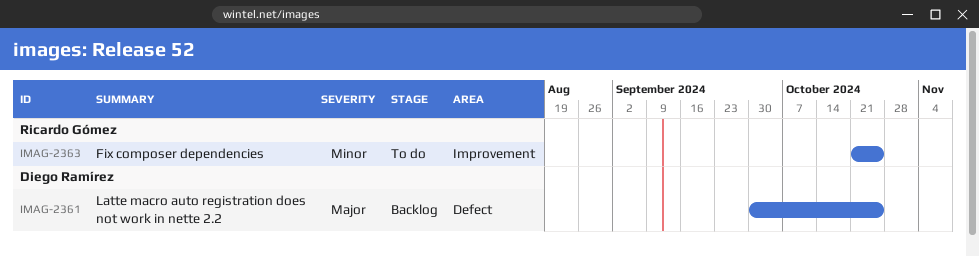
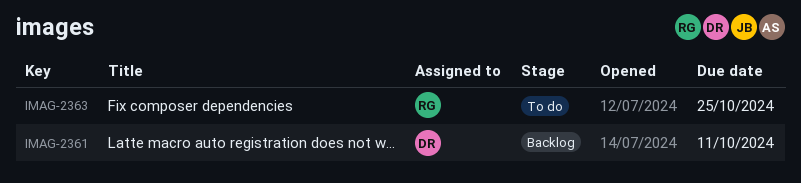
IMAG-2361, due: Oct 25 -> Oct 11

